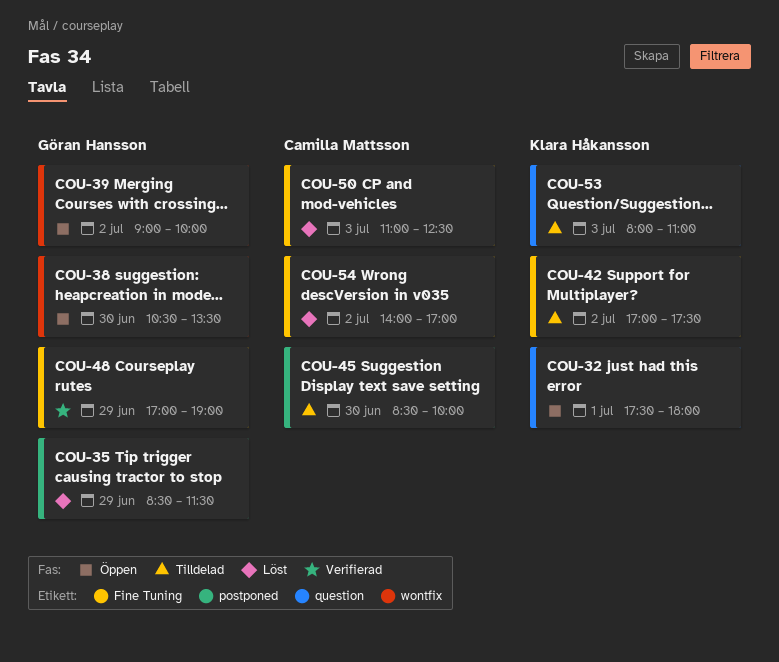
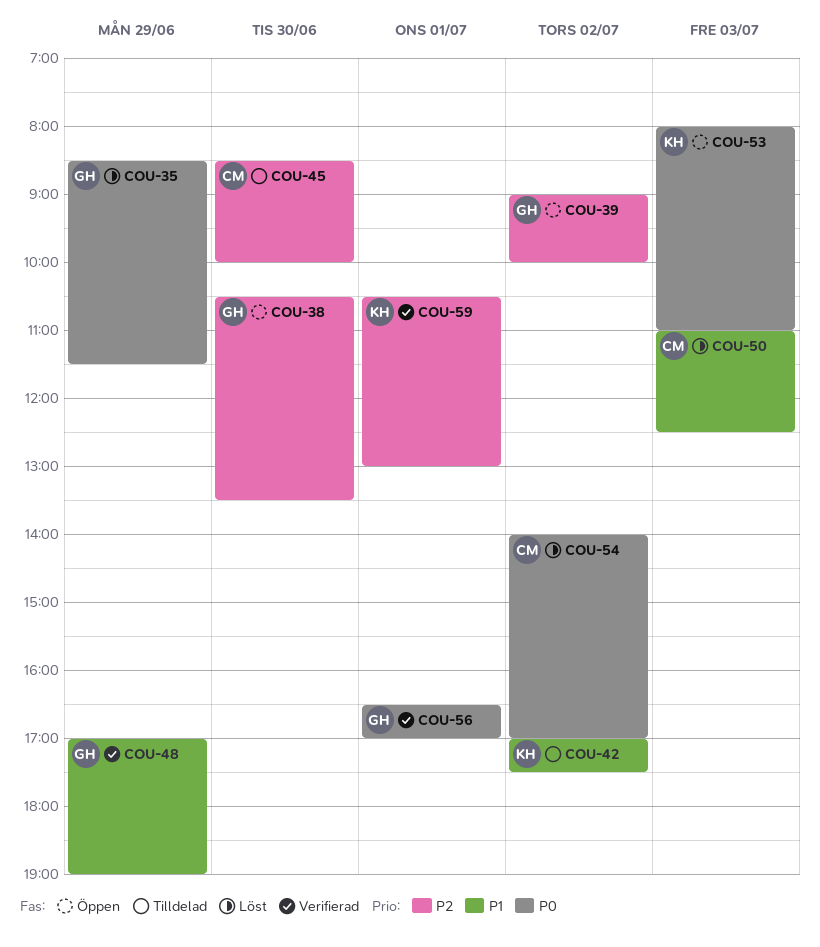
COU-32: present -> none
COU-53, status: Tilldelad -> Öppen
COU-56: none -> present
COU-59: none -> present

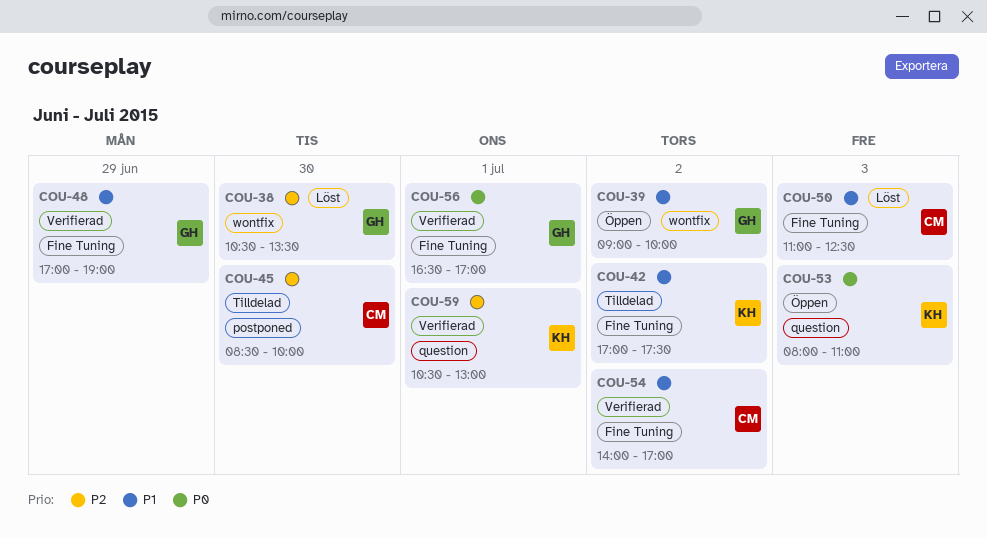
COU-35: present -> none
COU-38, status: Öppen -> Löst
COU-39, priority: P2 -> P1
COU-54, status: Löst -> Verifierad
COU-54, priority: P0 -> P1

